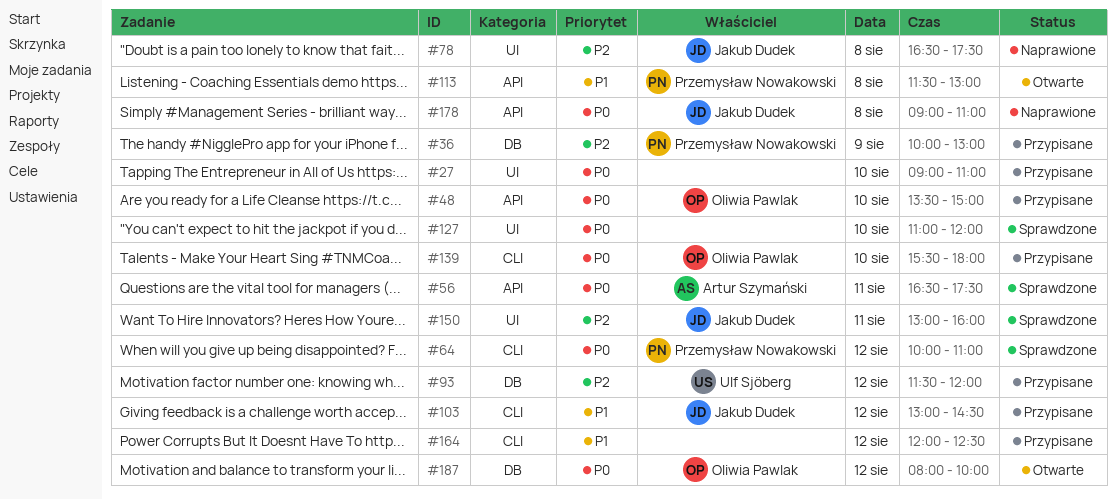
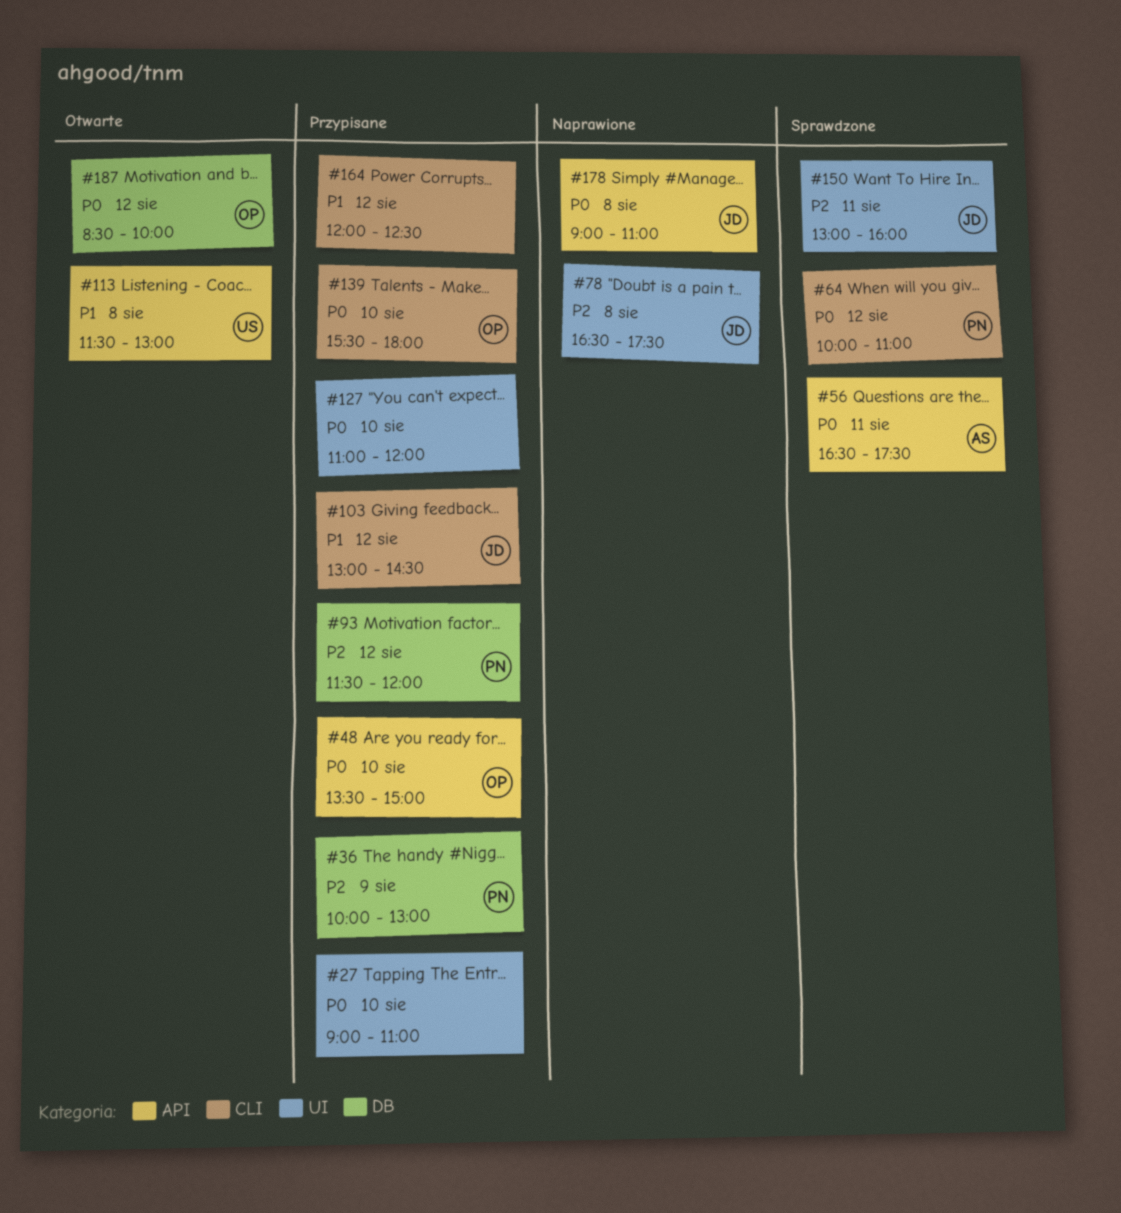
#93, owner: Ulf Sjöberg -> Przemysław Nowakowski
#113, owner: Przemysław Nowakowski -> Ulf Sjöberg
#127, status: Sprawdzone -> Przypisane
#187, begins: 08:00 -> 08:30

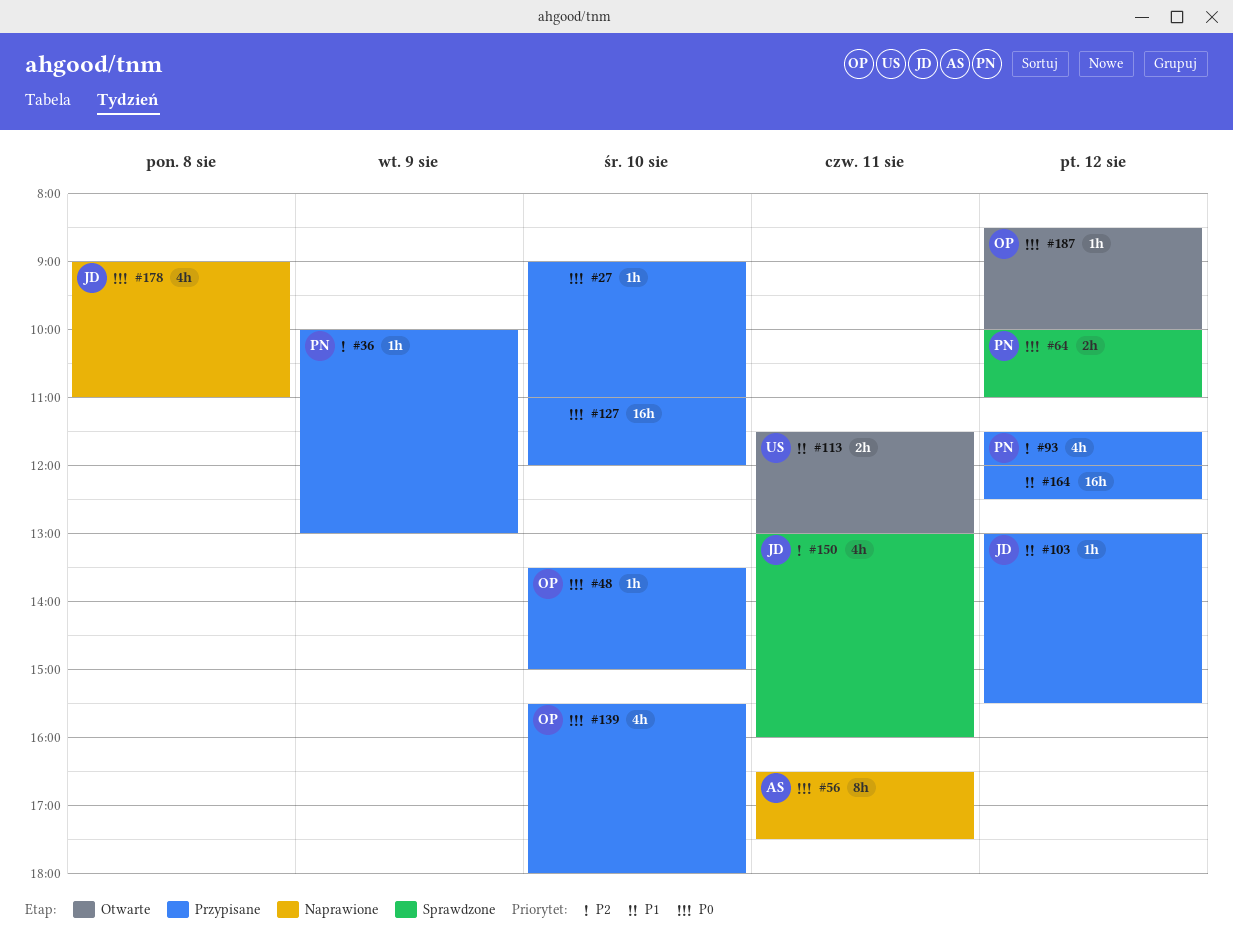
#56, status: Sprawdzone -> Naprawione
#78: present -> none
#103, ends: 14:30 -> 15:30
#113, day: Aug 8 -> Aug 11

